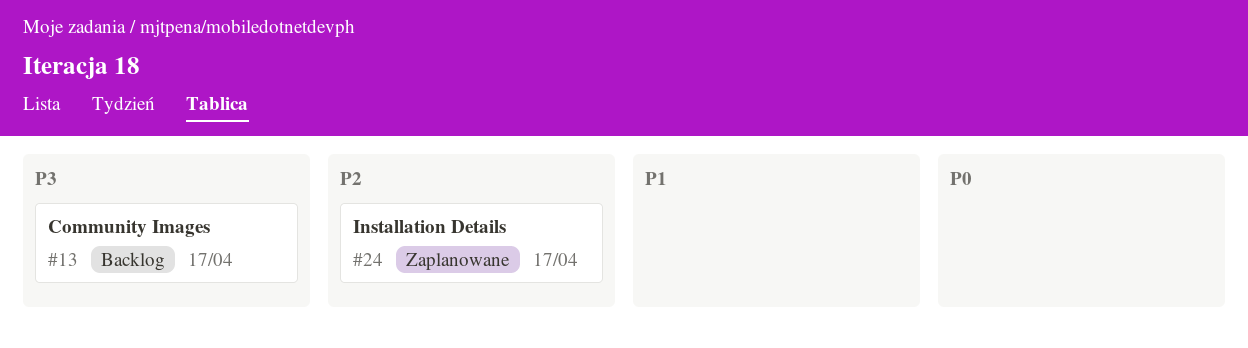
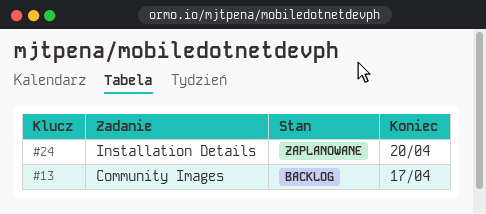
#24, due: Apr 17 -> Apr 20

